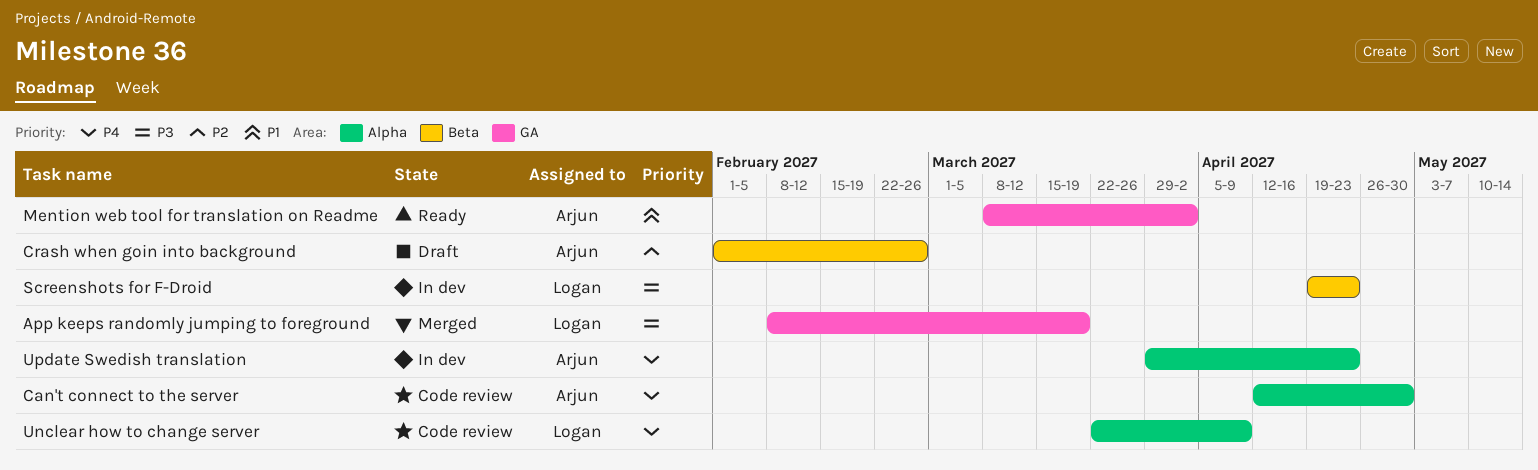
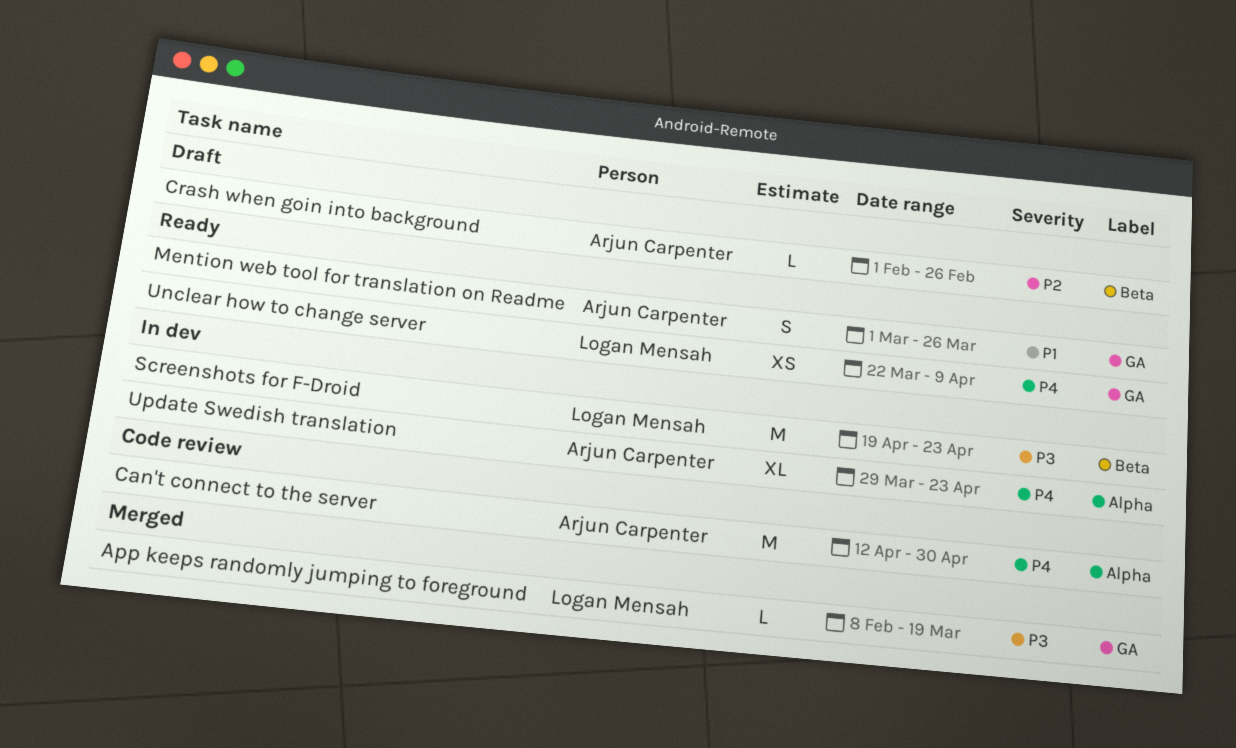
Mention web tool for translation on Readme, start: Mar 8 -> Mar 1
Mention web tool for translation on Readme, due: Apr 2 -> Mar 26
Unclear how to change server, status: Code review -> Ready
Unclear how to change server, label: Alpha -> GA

